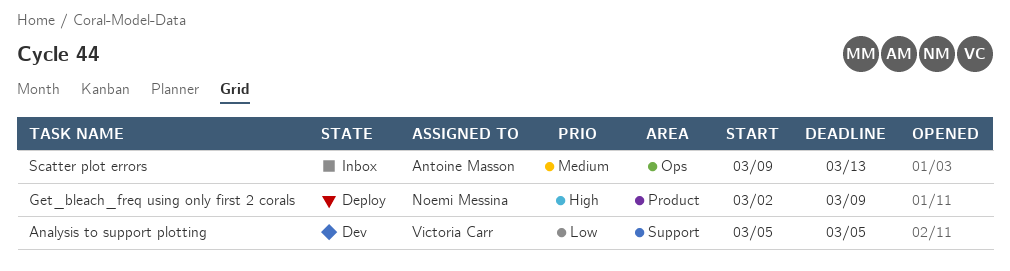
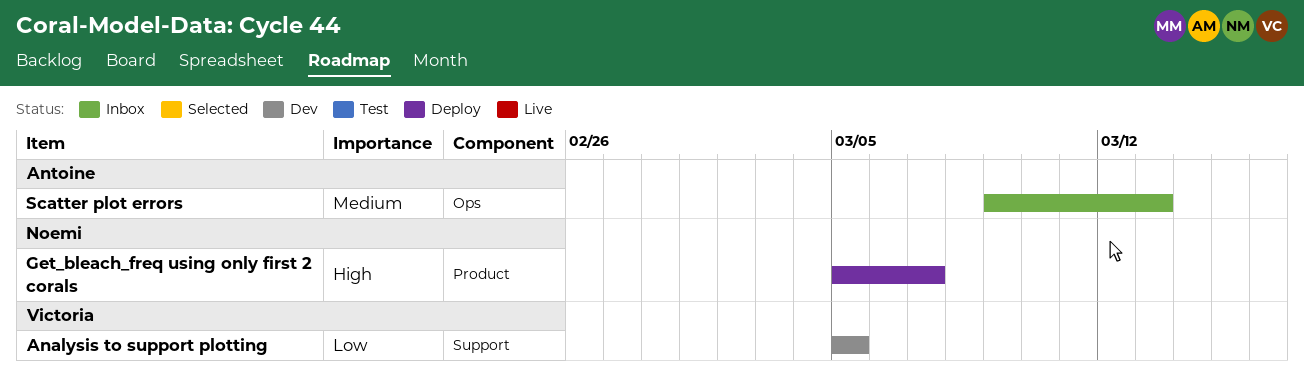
Get_bleach_freq using only first 2 corals, start: Mar 2 -> Mar 5
Get_bleach_freq using only first 2 corals, due: Mar 9 -> Mar 7

